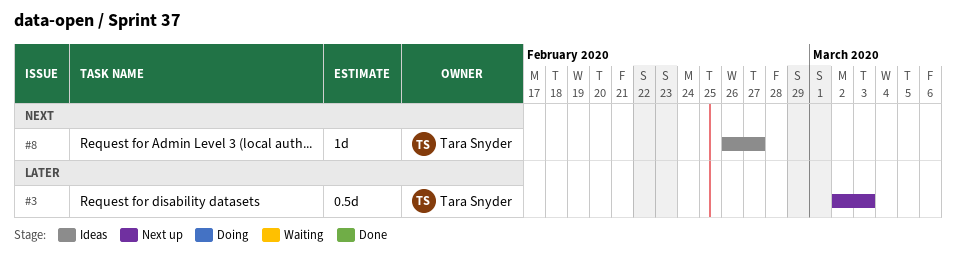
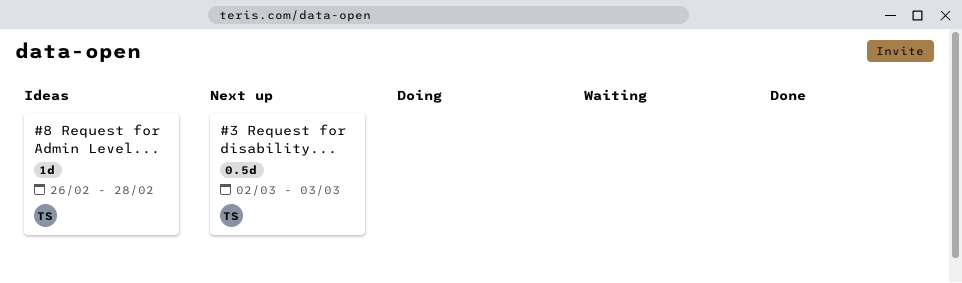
#8, due: Feb 27 -> Feb 28

